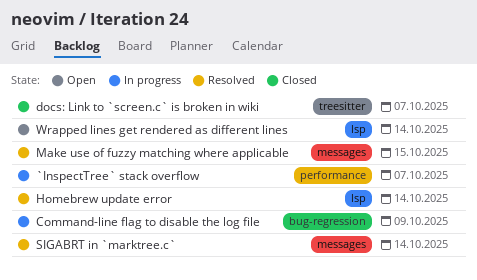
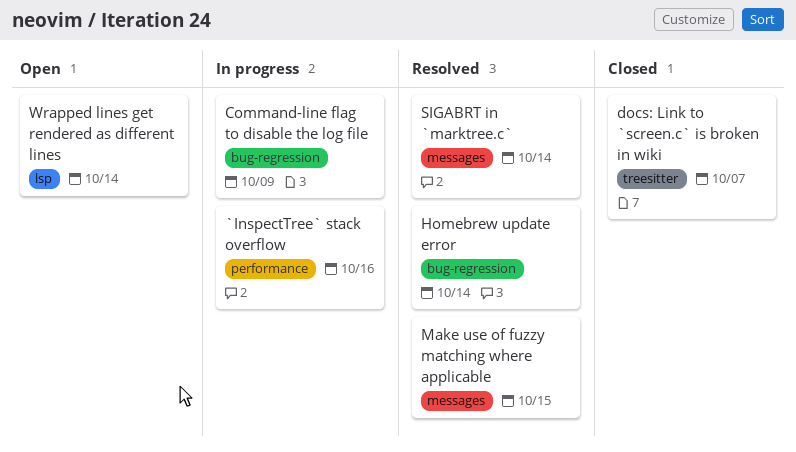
`InspectTree` stack overflow, due: Oct 7 -> Oct 16
Homebrew update error, label: lsp -> bug-regression

